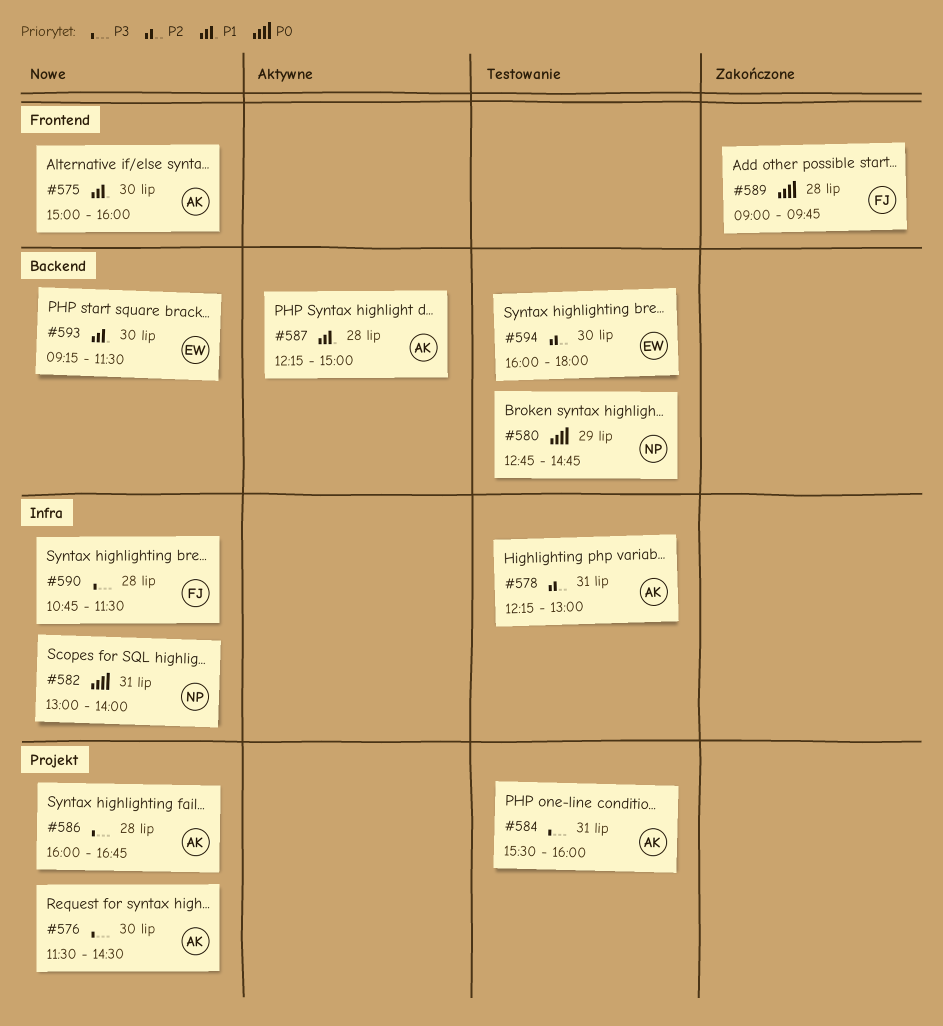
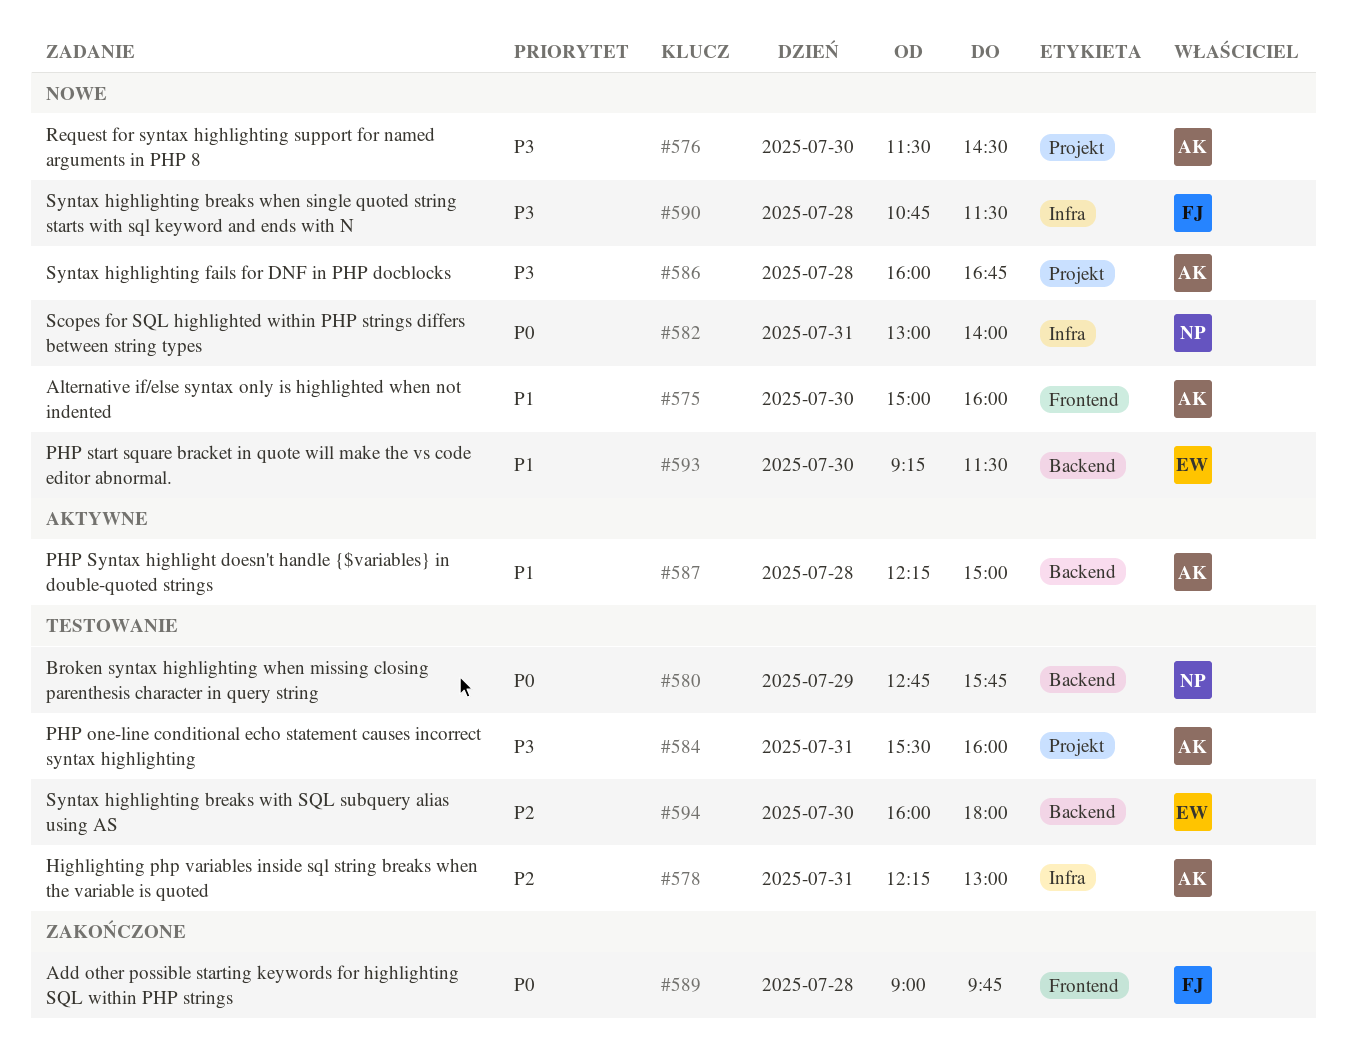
#580, ends: 14:45 -> 15:45

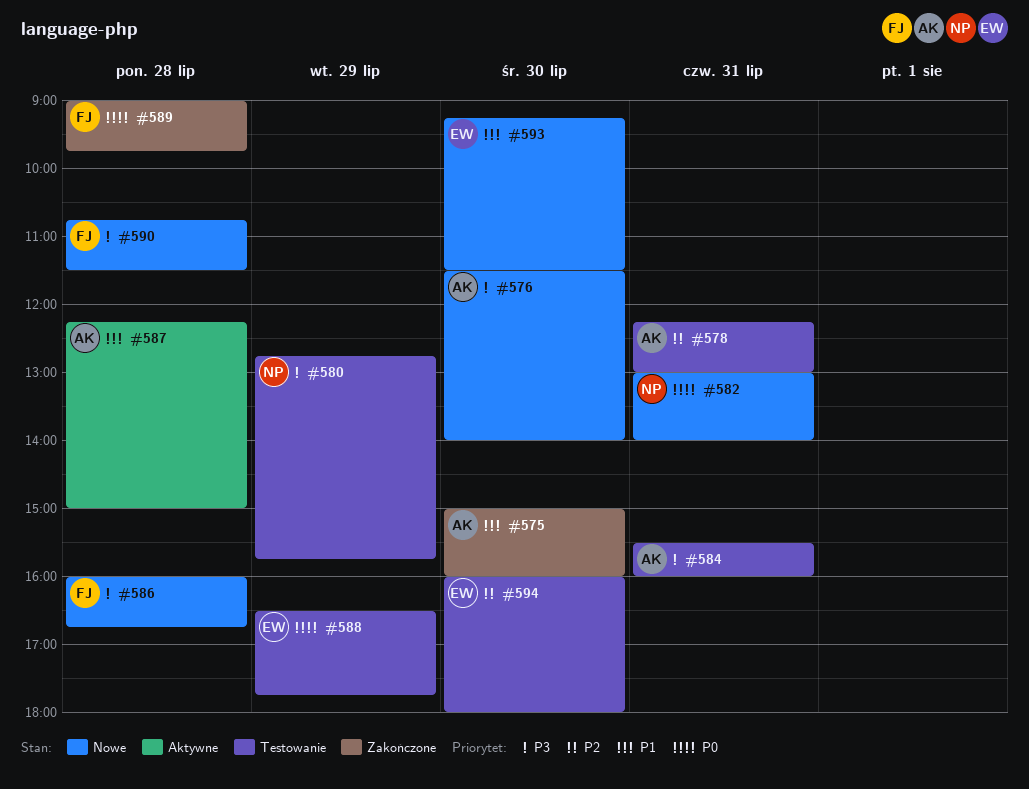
#575, status: Nowe -> Zakończone
#576, ends: 14:30 -> 14:00
#580, priority: P0 -> P3
#586, owner: AK -> FJ
#588: none -> present

